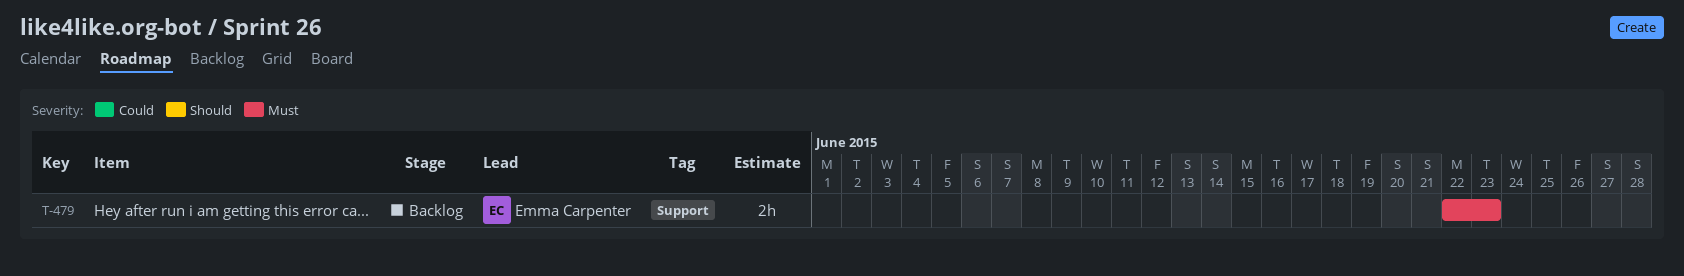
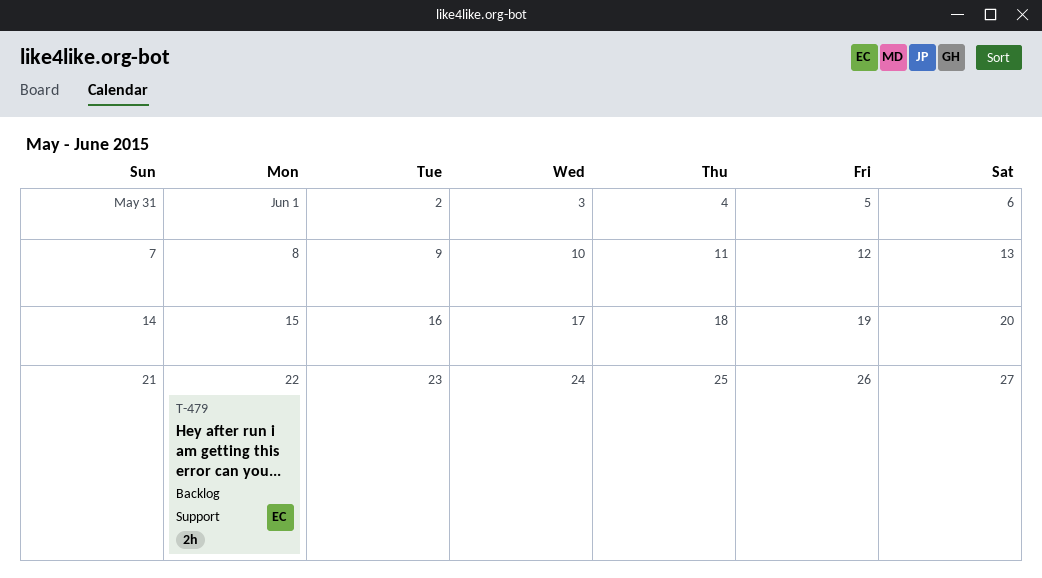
T-479, due: Jun 23 -> Jun 22

